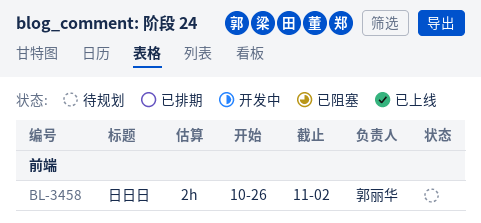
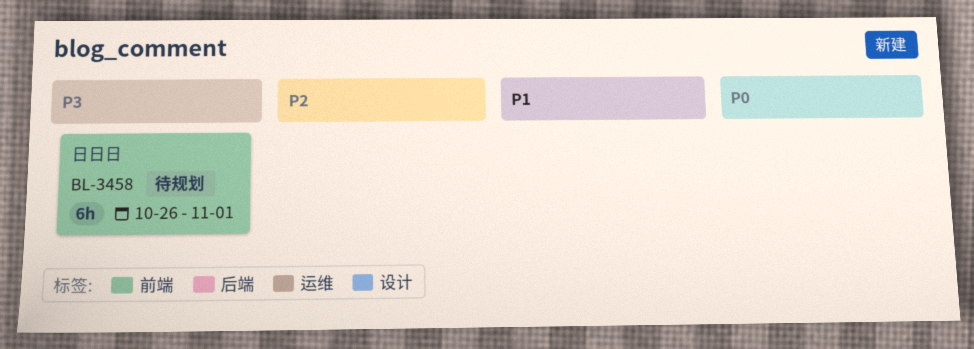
BL-3458, estimate: 2h -> 6h
BL-3458, due: Nov 2 -> Nov 1

